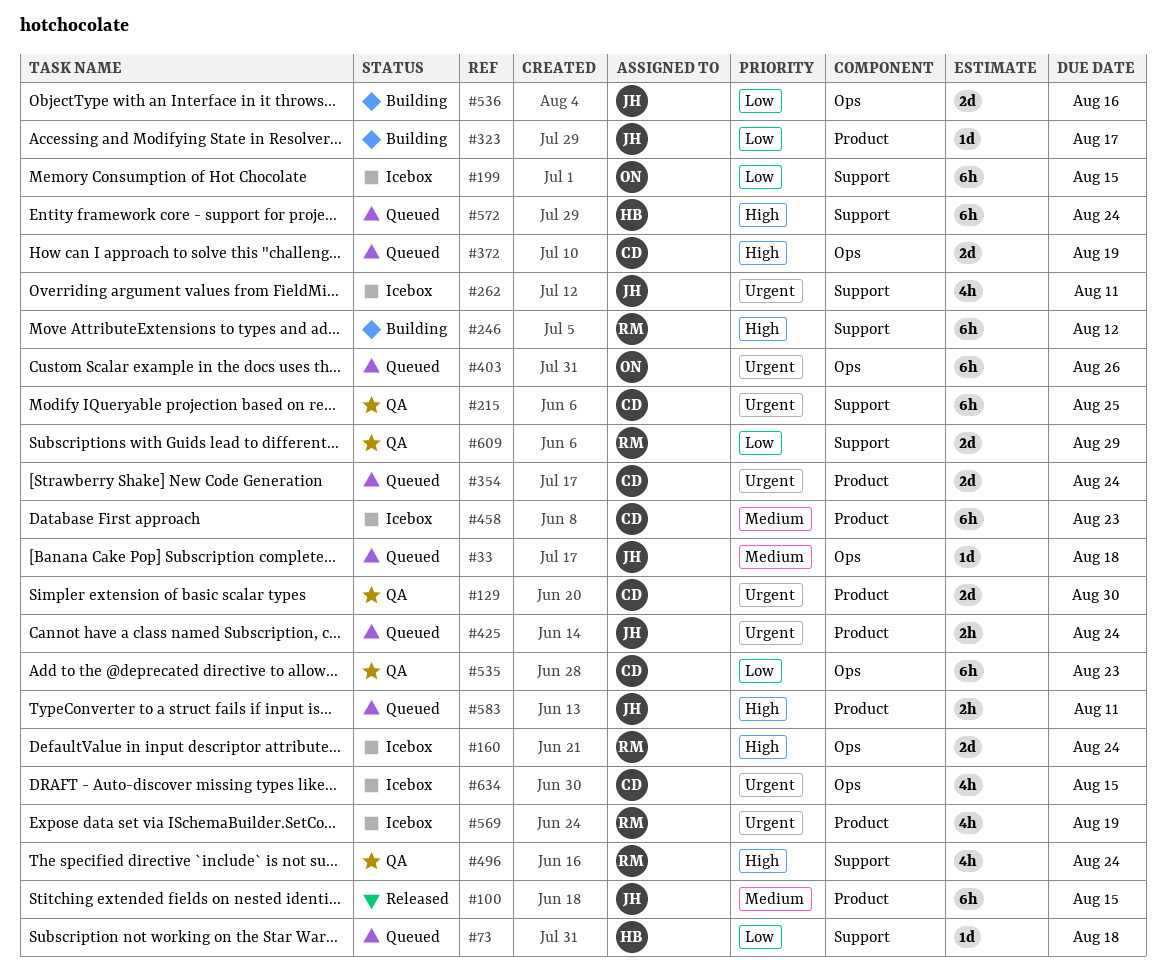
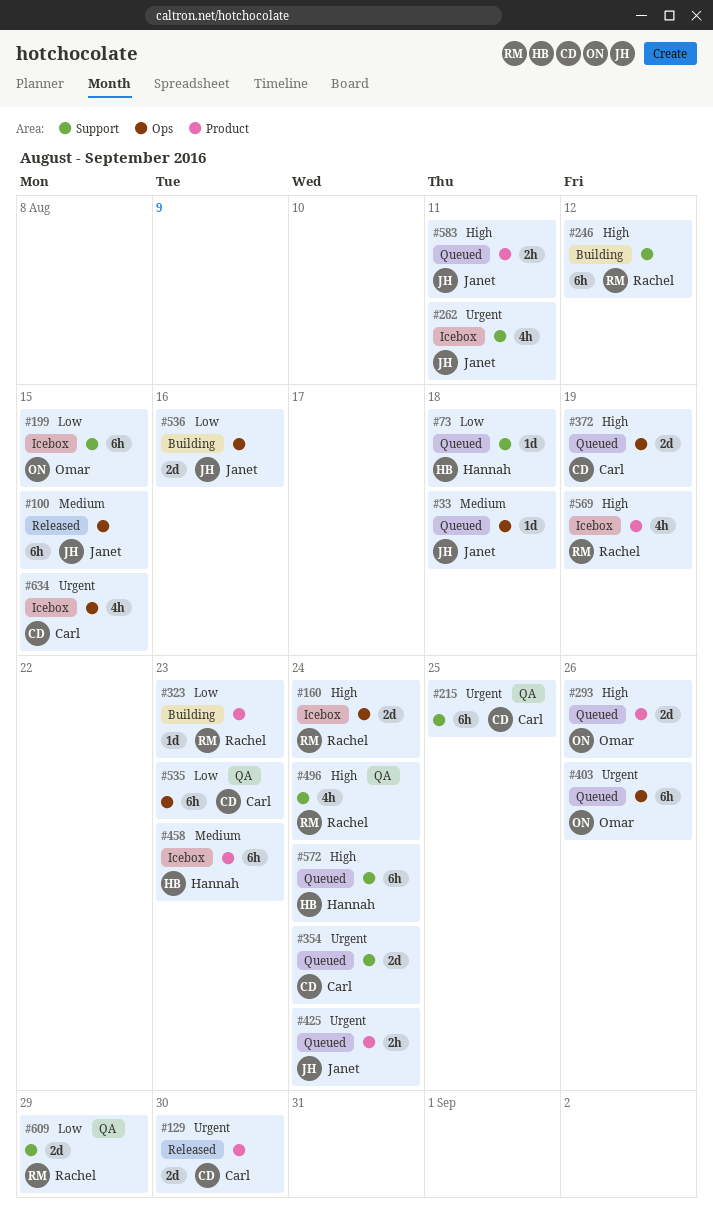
#100, label: Product -> Ops
#129, status: QA -> Released
#293: none -> present
#323, owner: Janet -> Rachel
#323, due: Aug 17 -> Aug 23
#354, label: Product -> Support
#458, owner: Carl -> Hannah
#569, priority: Urgent -> High

